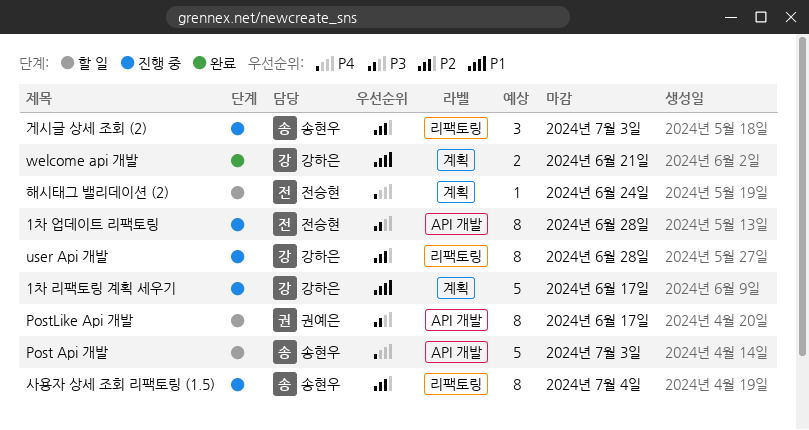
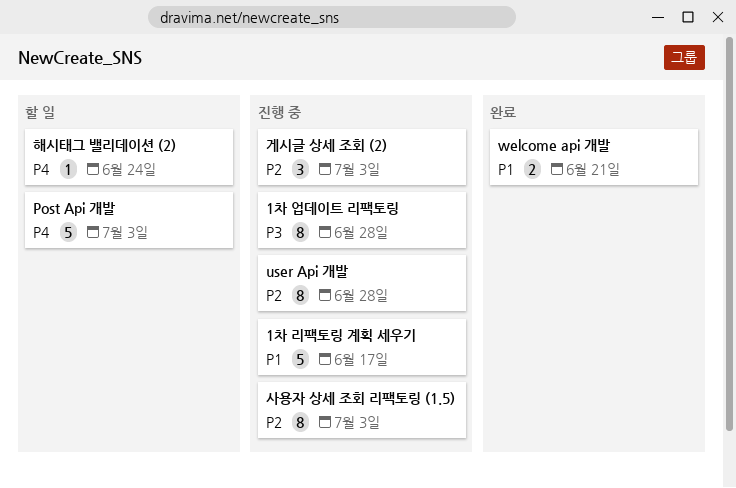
PostLike Api 개발: present -> none
사용자 상세 조회 리팩토링 (1.5), due: Jul 4 -> Jul 3

